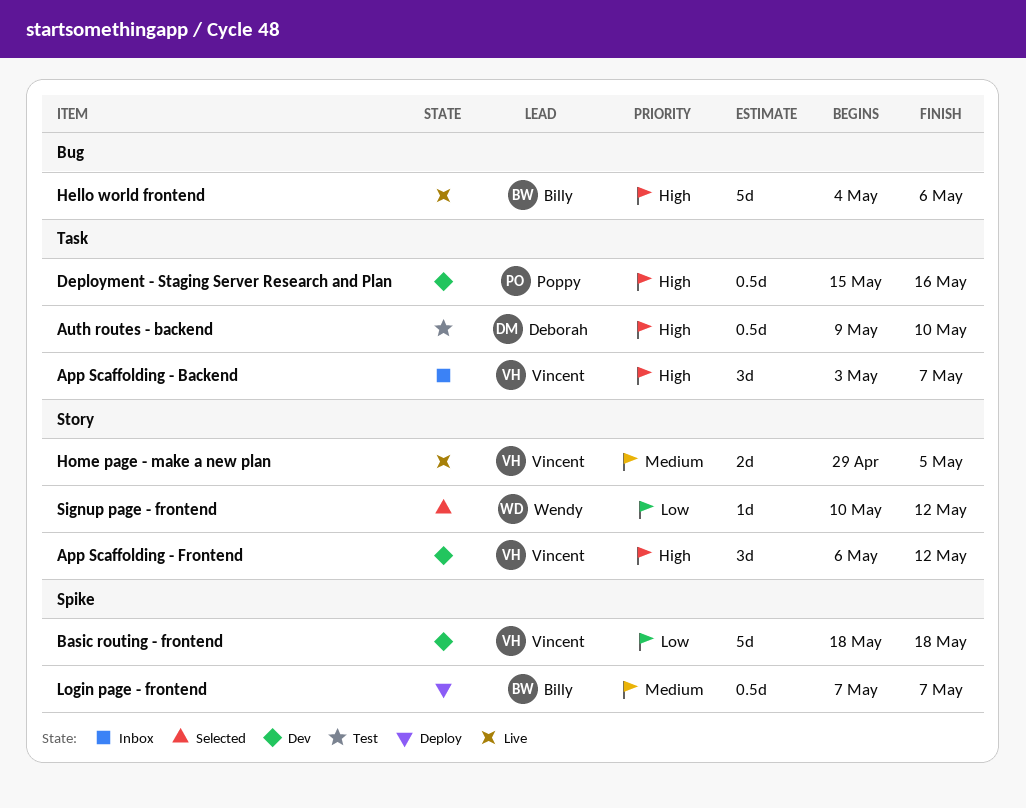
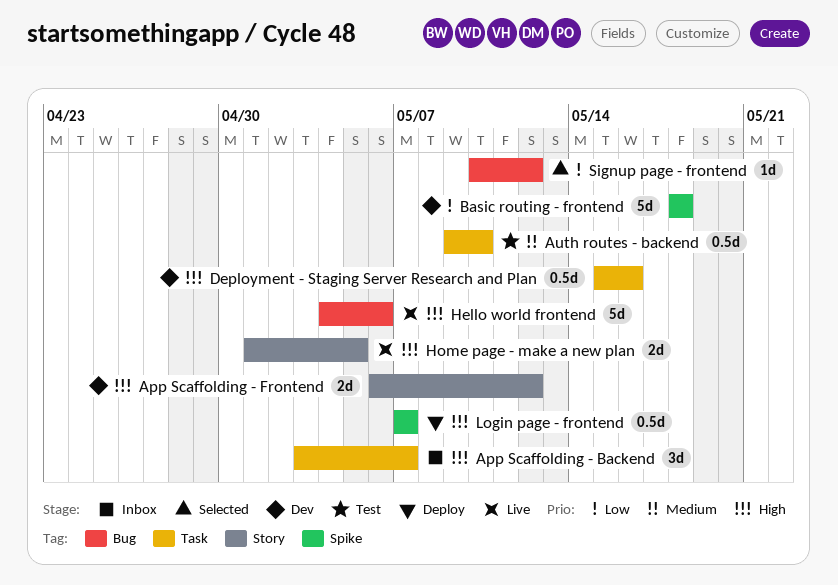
App Scaffolding - Frontend, estimate: 3d -> 2d
Auth routes - backend, priority: High -> Medium
Home page - make a new plan, priority: Medium -> High
Home page - make a new plan, start: Apr 29 -> May 1
Login page - frontend, priority: Medium -> High
Signup page - frontend, label: Story -> Bug

